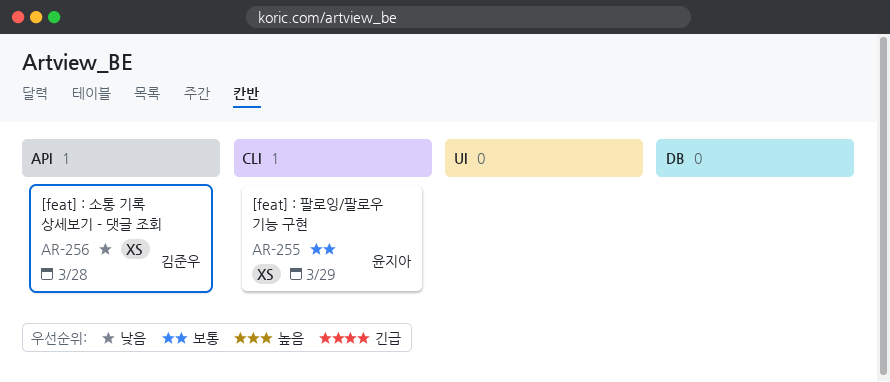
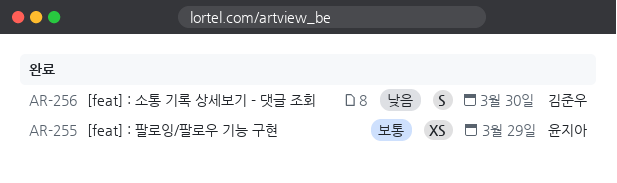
AR-256, estimate: XS -> S
AR-256, due: Mar 28 -> Mar 30

